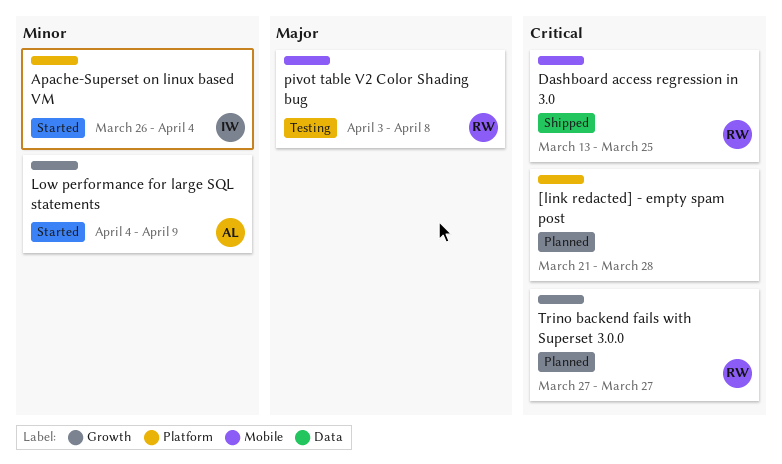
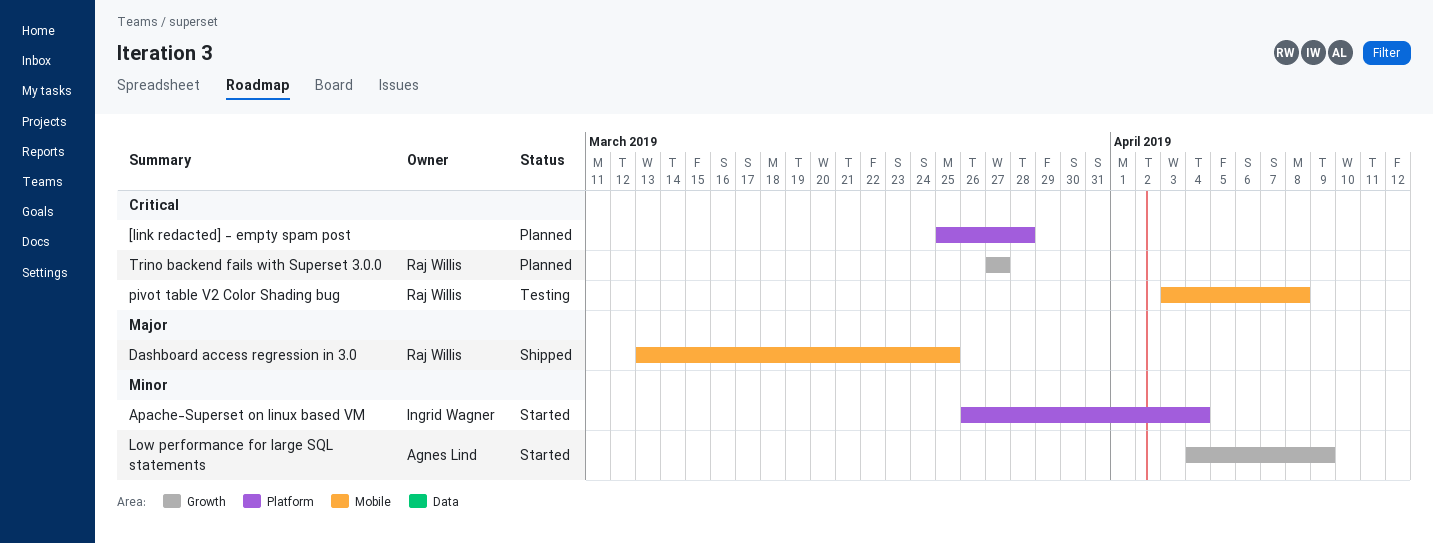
[link redacted] - empty spam post, start: Mar 21 -> Mar 25
Dashboard access regression in 3.0, priority: Critical -> Major
pivot table V2 Color Shading bug, priority: Major -> Critical

